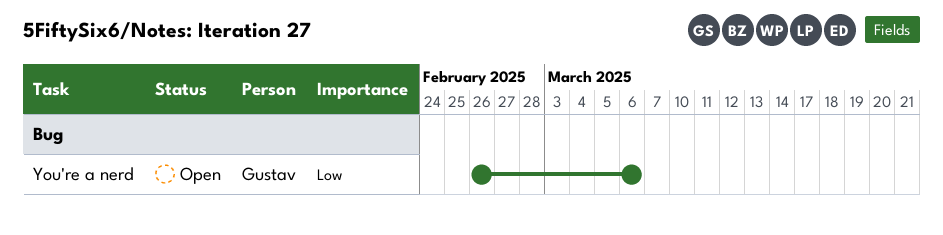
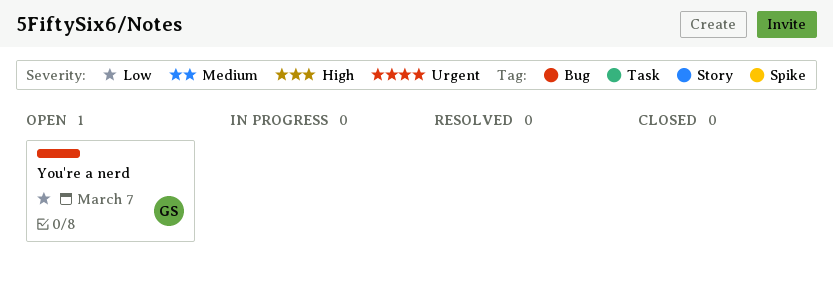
You're a nerd, due: Mar 6 -> Mar 7

